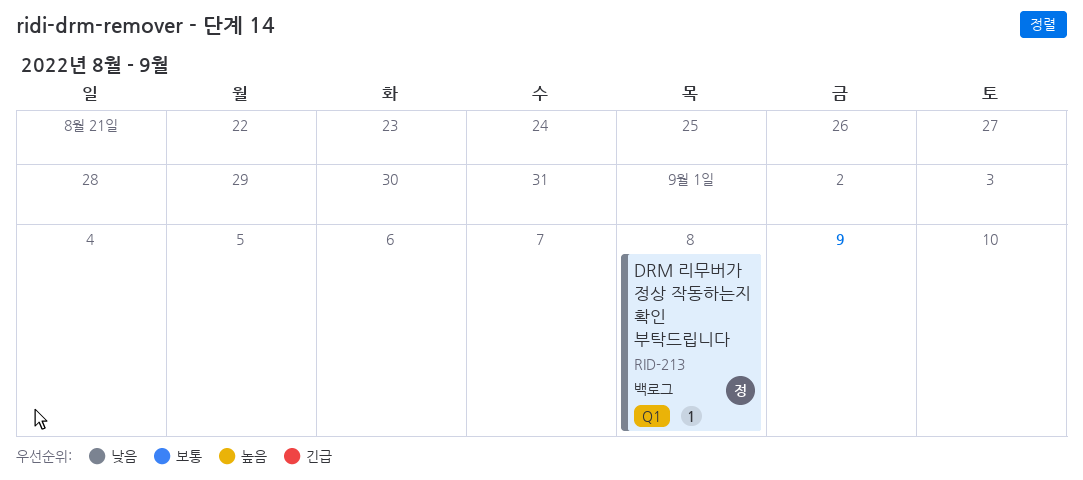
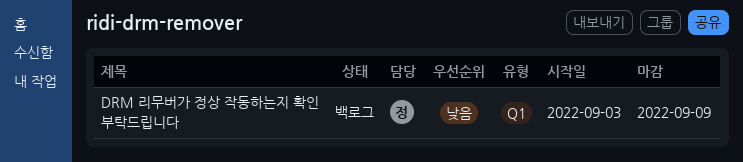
DRM 리무버가 정상 작동하는지 확인 부탁드립니다, due: Sep 8 -> Sep 9

